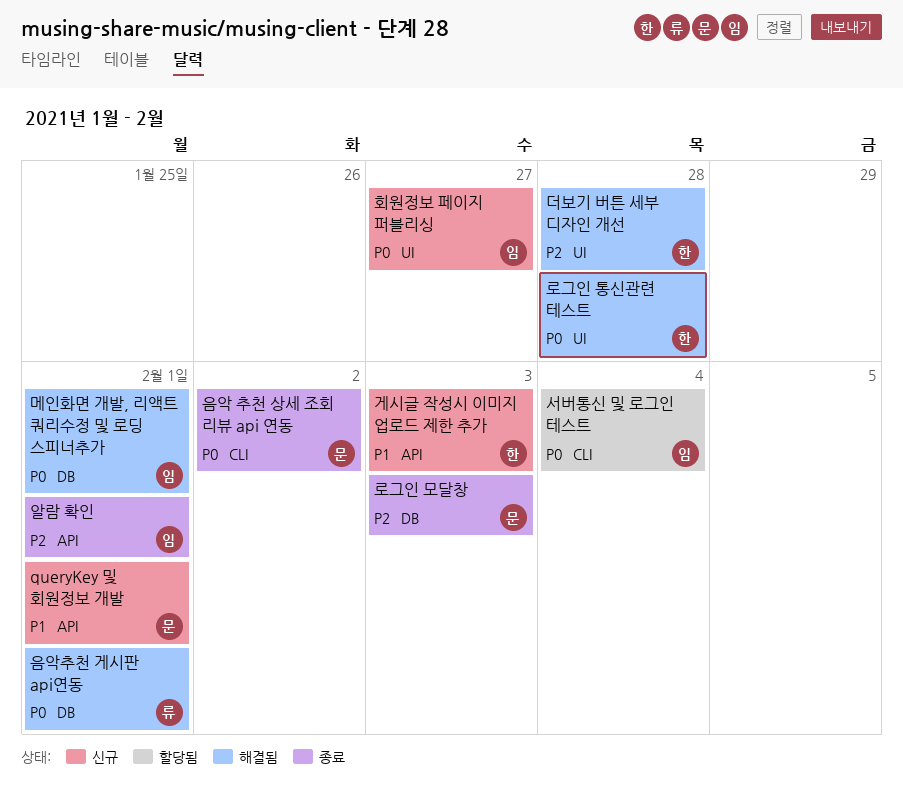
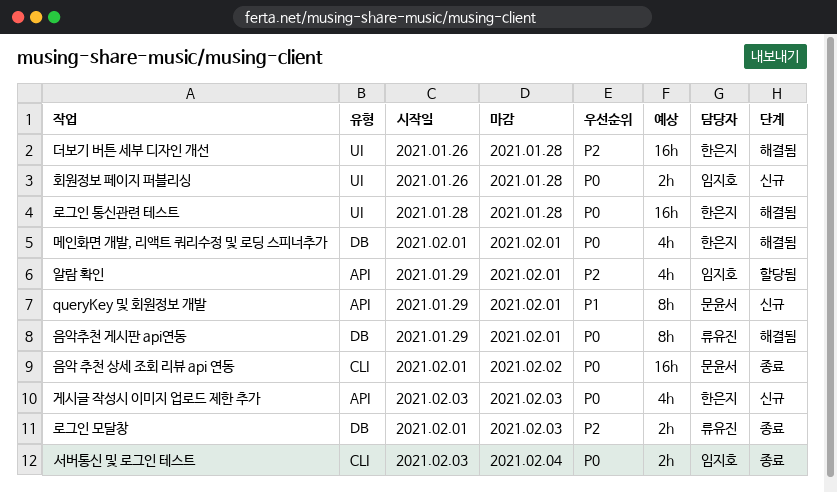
게시글 작성시 이미지 업로드 제한 추가, priority: P1 -> P0
로그인 모달창, owner: 문윤서 -> 류유진
메인화면 개발, 리액트 쿼리수정 및 로딩 스피너추가, owner: 임지호 -> 한은지
서버통신 및 로그인 테스트, status: 할당됨 -> 종료
알람 확인, status: 종료 -> 할당됨
회원정보 페이지 퍼블리싱, due: Jan 27 -> Jan 28

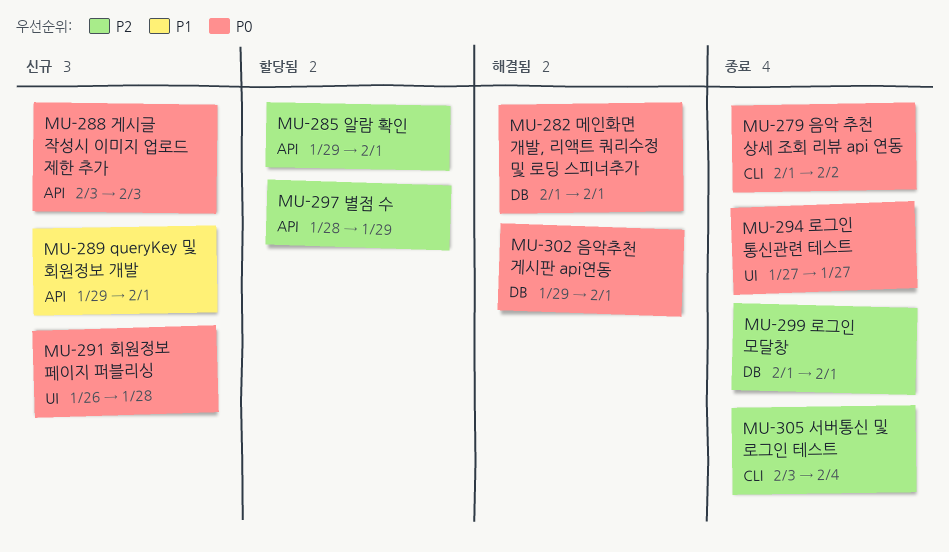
더보기 버튼 세부 디자인 개선: present -> none
로그인 모달창, due: Feb 3 -> Feb 1
로그인 통신관련 테스트, status: 해결됨 -> 종료
로그인 통신관련 테스트, start: Jan 28 -> Jan 27
로그인 통신관련 테스트, due: Jan 28 -> Jan 27
별점 수: none -> present
서버통신 및 로그인 테스트, priority: P0 -> P2

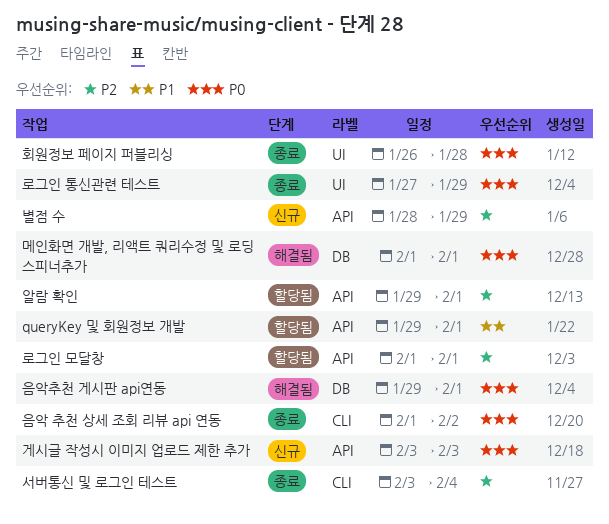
queryKey 및 회원정보 개발, status: 신규 -> 할당됨
로그인 모달창, status: 종료 -> 할당됨
로그인 모달창, label: DB -> API
로그인 통신관련 테스트, due: Jan 27 -> Jan 29
별점 수, status: 할당됨 -> 신규
회원정보 페이지 퍼블리싱, status: 신규 -> 종료

